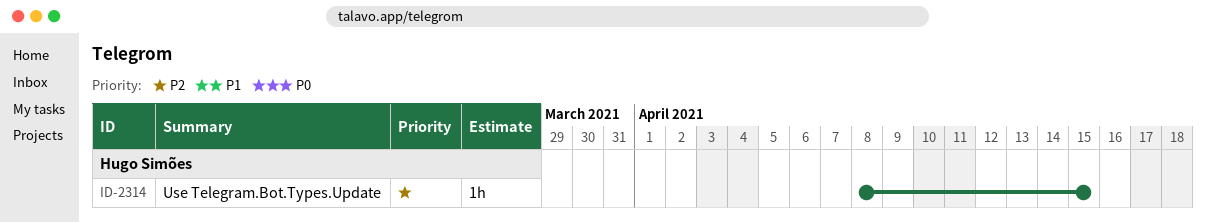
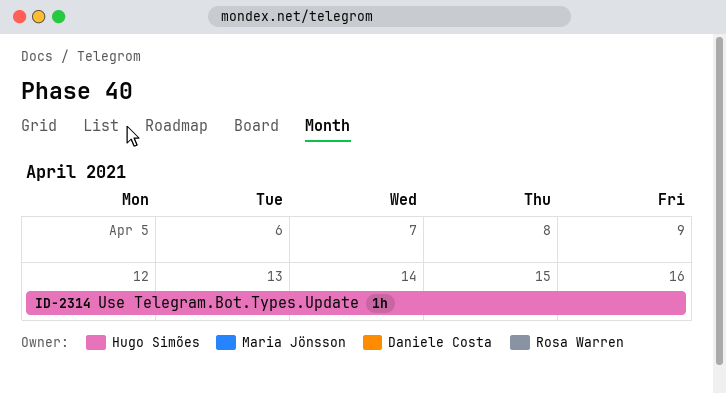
ID-2314, start: Apr 8 -> Apr 12
ID-2314, due: Apr 15 -> Apr 16

